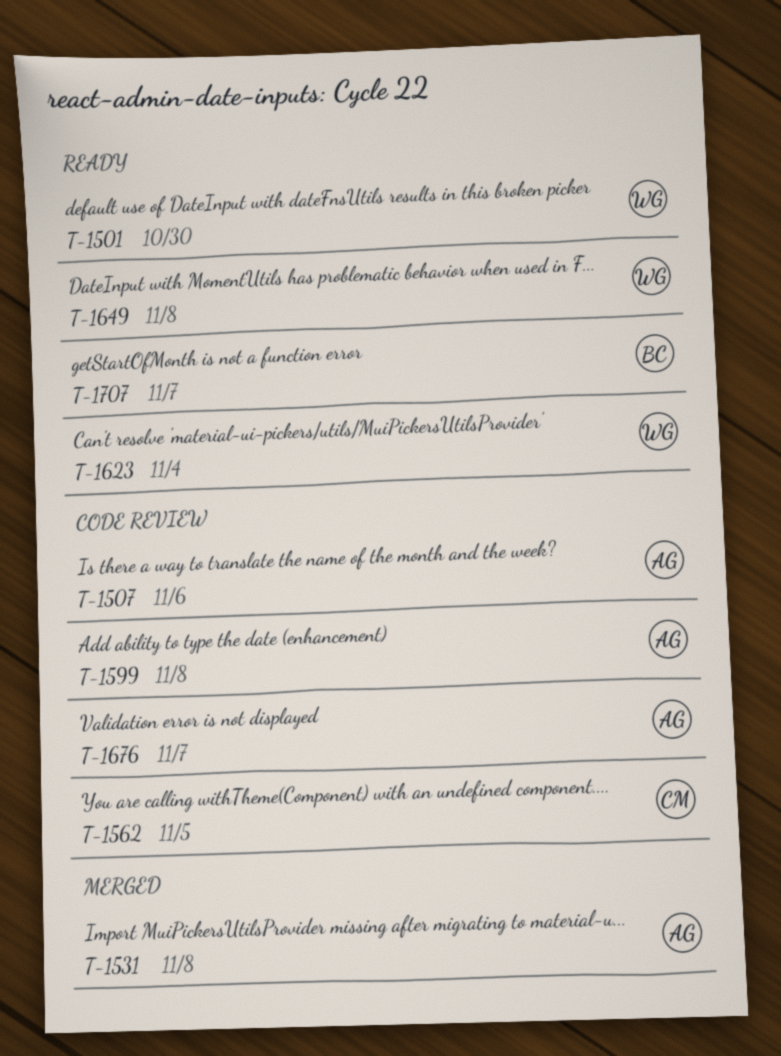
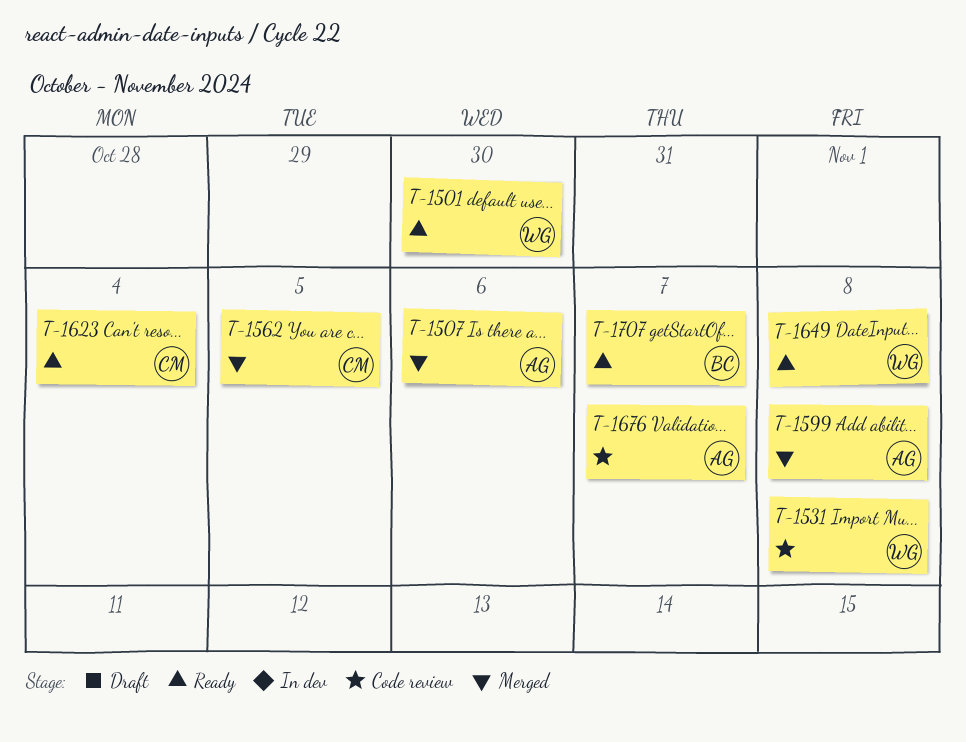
T-1507, status: Code review -> Merged
T-1531, status: Merged -> Code review
T-1531, owner: AG -> WG
T-1562, status: Code review -> Merged
T-1599, status: Code review -> Merged
T-1623, owner: WG -> CM

